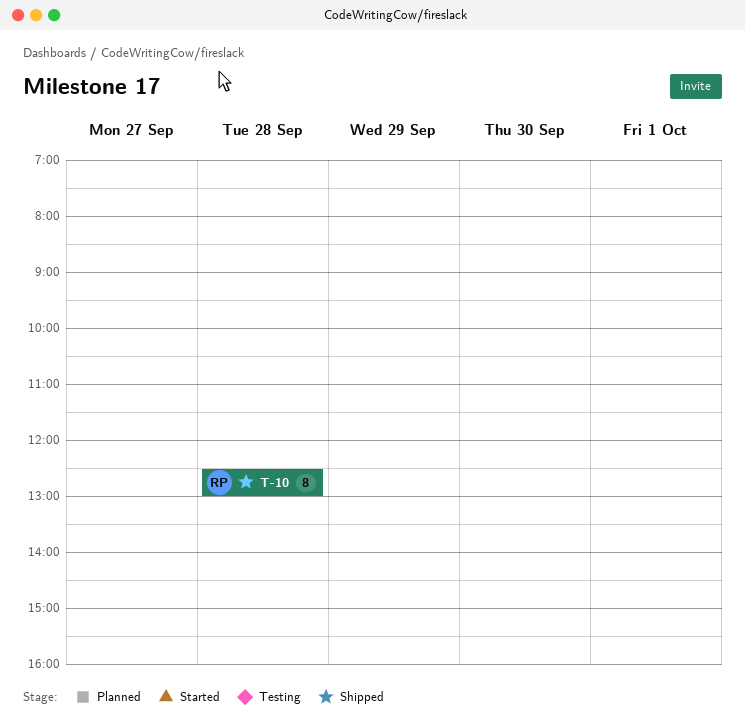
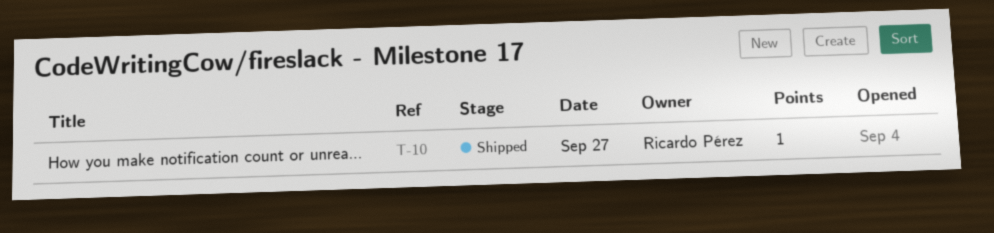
T-10, estimate: 8 -> 1
T-10, day: Sep 28 -> Sep 27

